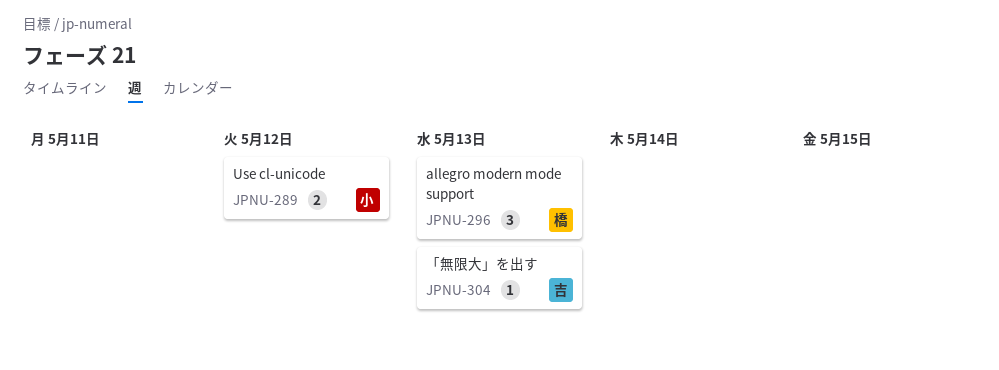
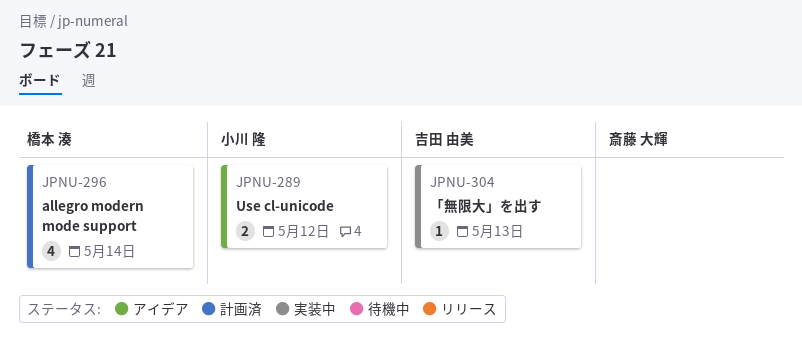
JPNU-296, estimate: 3 -> 4
JPNU-296, due: May 13 -> May 14

